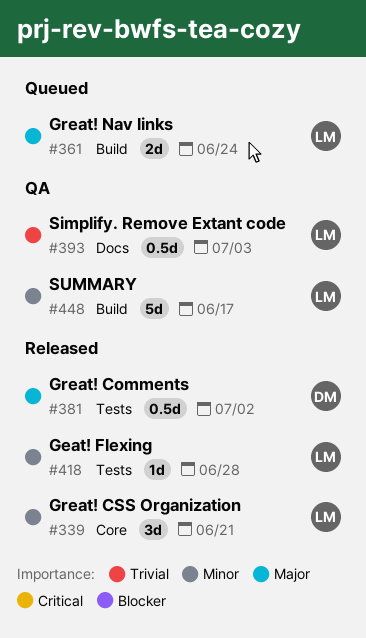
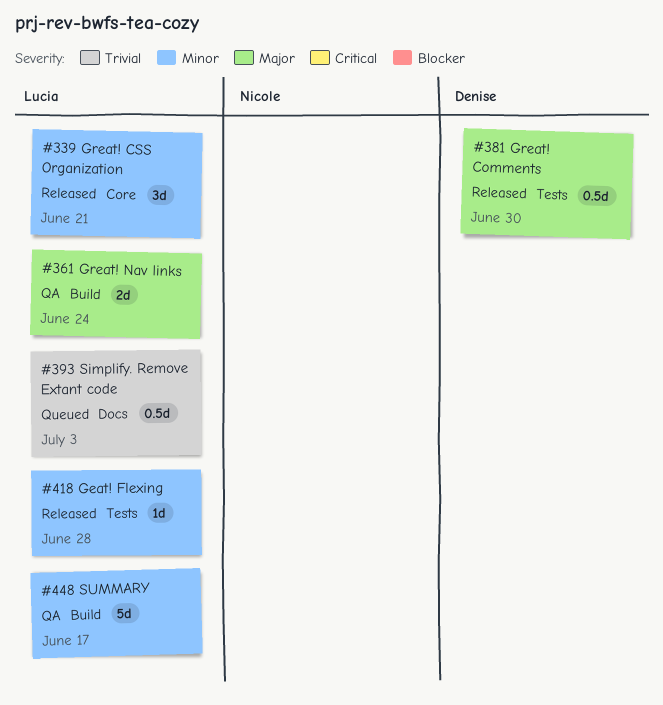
#361, status: Queued -> QA
#381, due: Jul 2 -> Jun 30
#393, status: QA -> Queued

